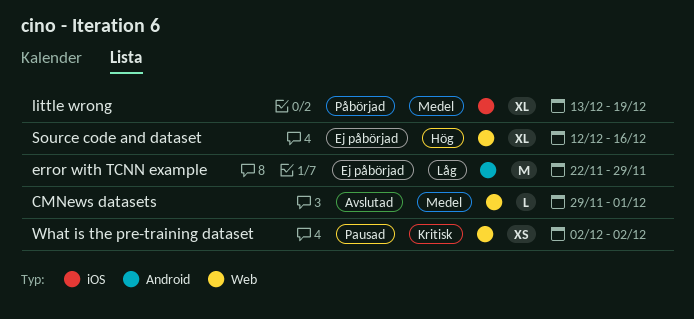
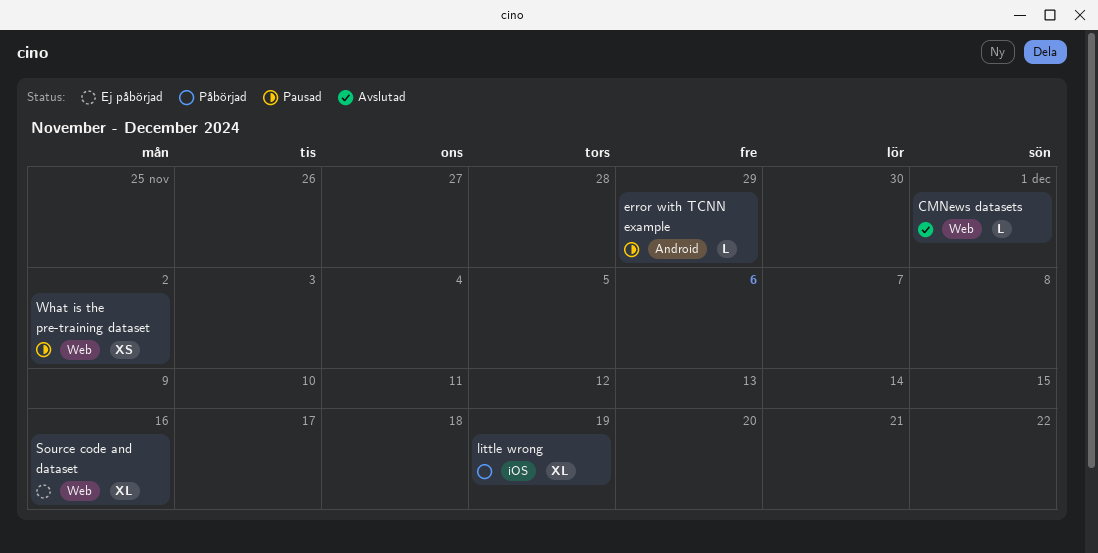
error with TCNN example, status: Ej påbörjad -> Pausad
error with TCNN example, estimate: M -> L

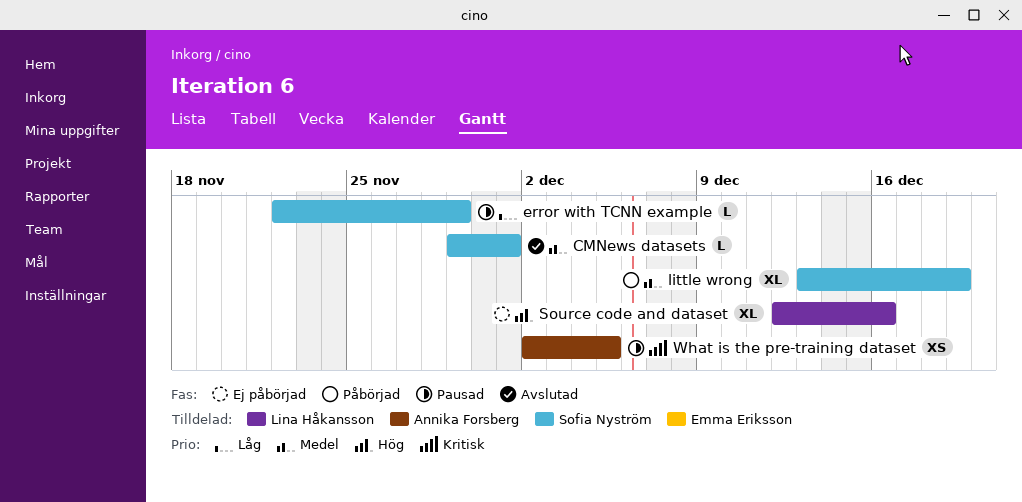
What is the pre-training dataset, due: Dec 2 -> Dec 5

